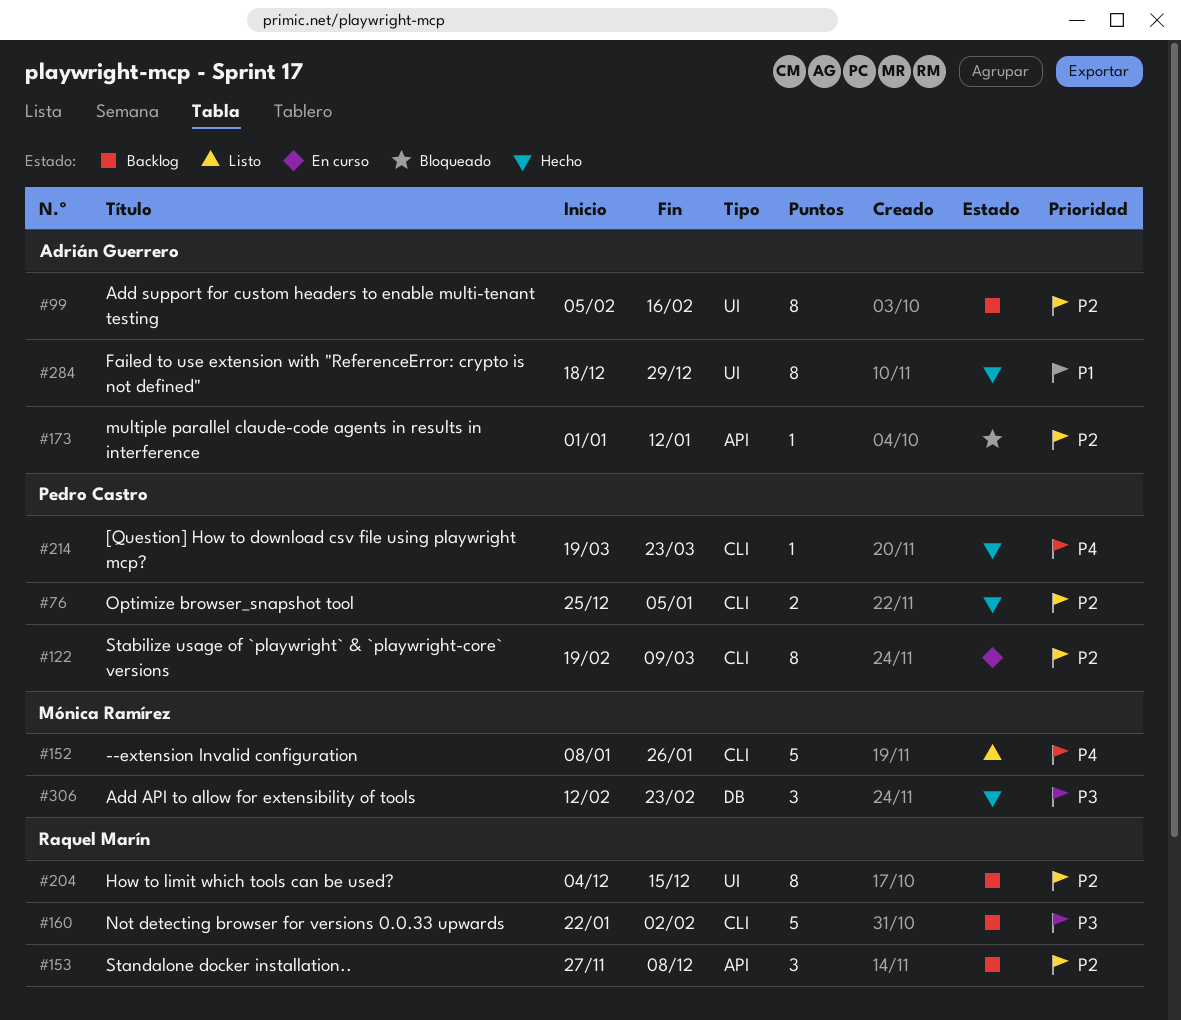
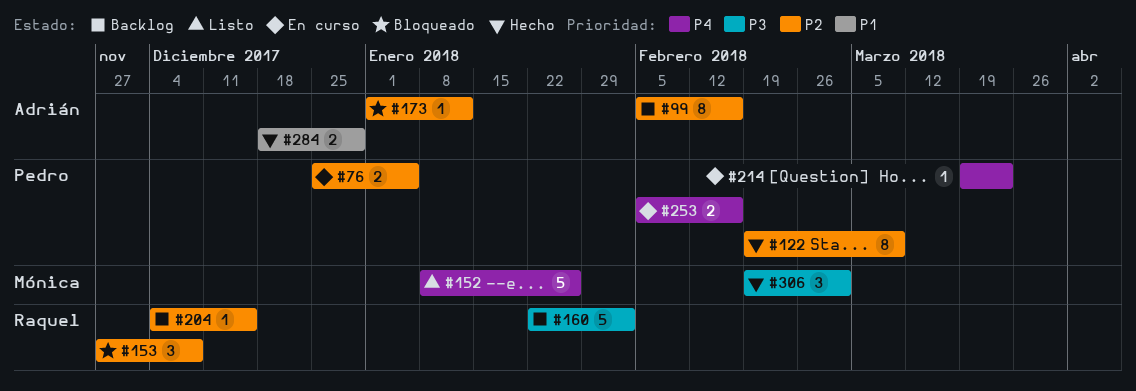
#76, status: Hecho -> En curso
#122, status: En curso -> Hecho
#153, status: Backlog -> Bloqueado
#204, estimate: 8 -> 1
#214, status: Hecho -> En curso
#253: none -> present
#284, estimate: 8 -> 2
#306, start: Feb 12 -> Feb 19
#306, due: Feb 23 -> Mar 2

